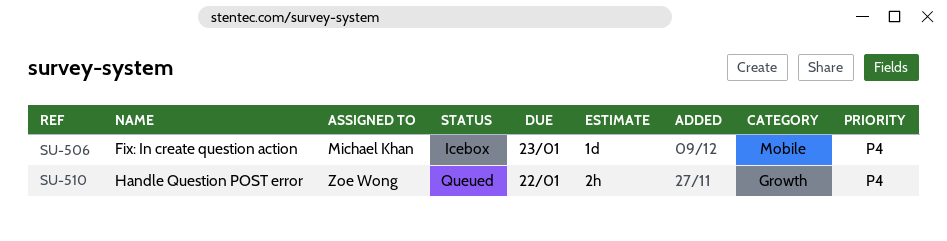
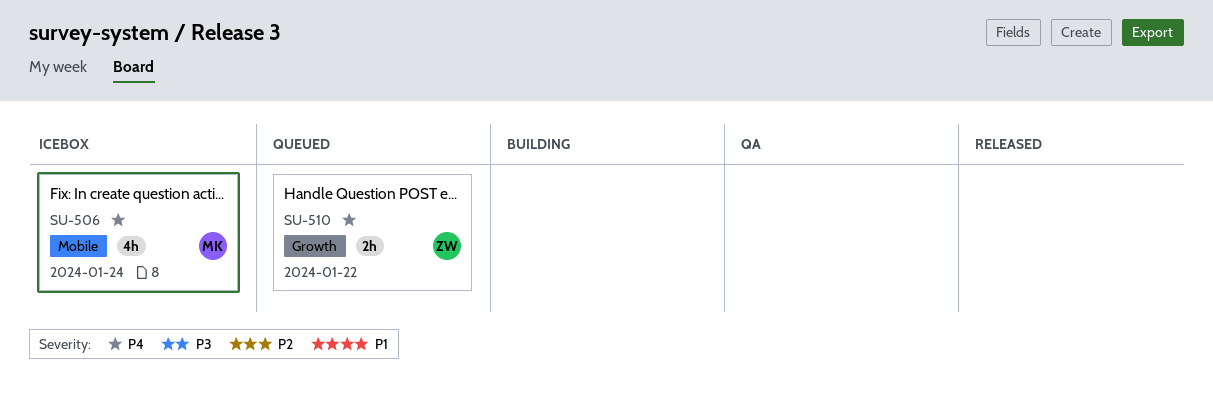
SU-506, estimate: 1d -> 4h
SU-506, due: Jan 23 -> Jan 24

